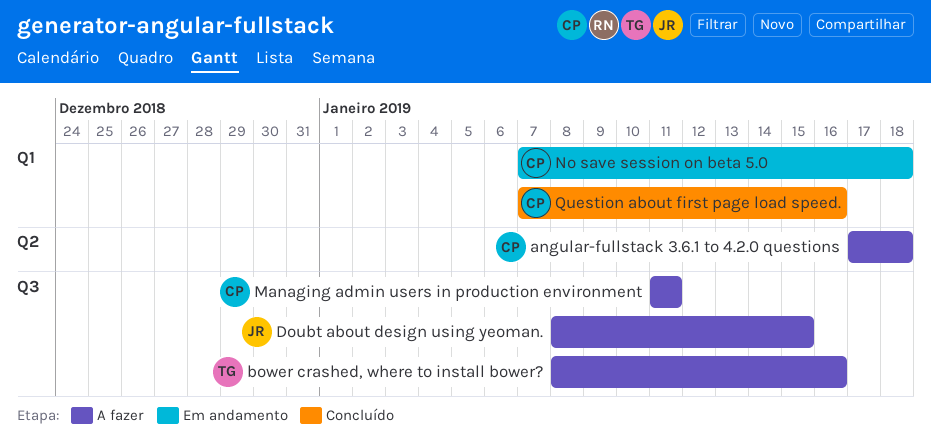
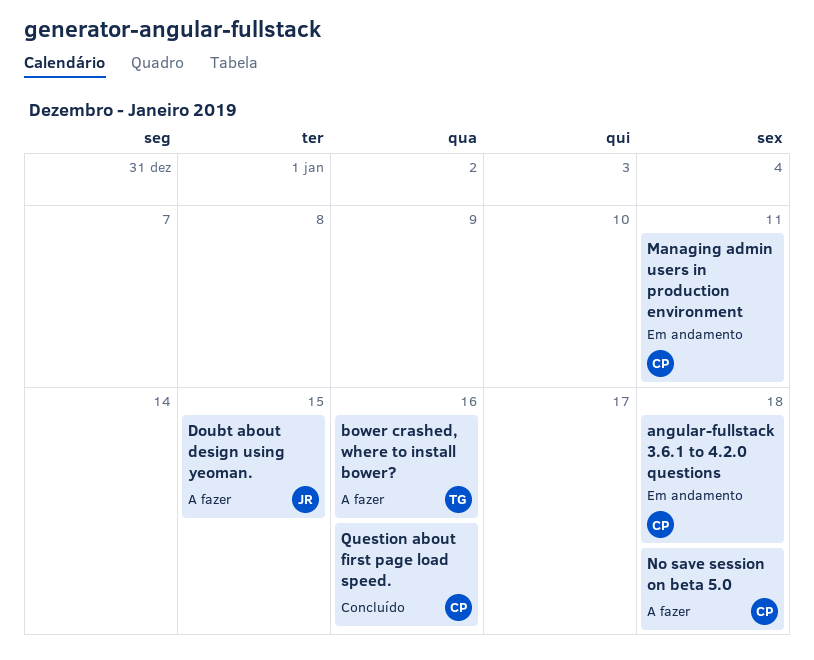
angular-fullstack 3.6.1 to 4.2.0 questions, status: A fazer -> Em andamento
Managing admin users in production environment, status: A fazer -> Em andamento
No save session on beta 5.0, status: Em andamento -> A fazer

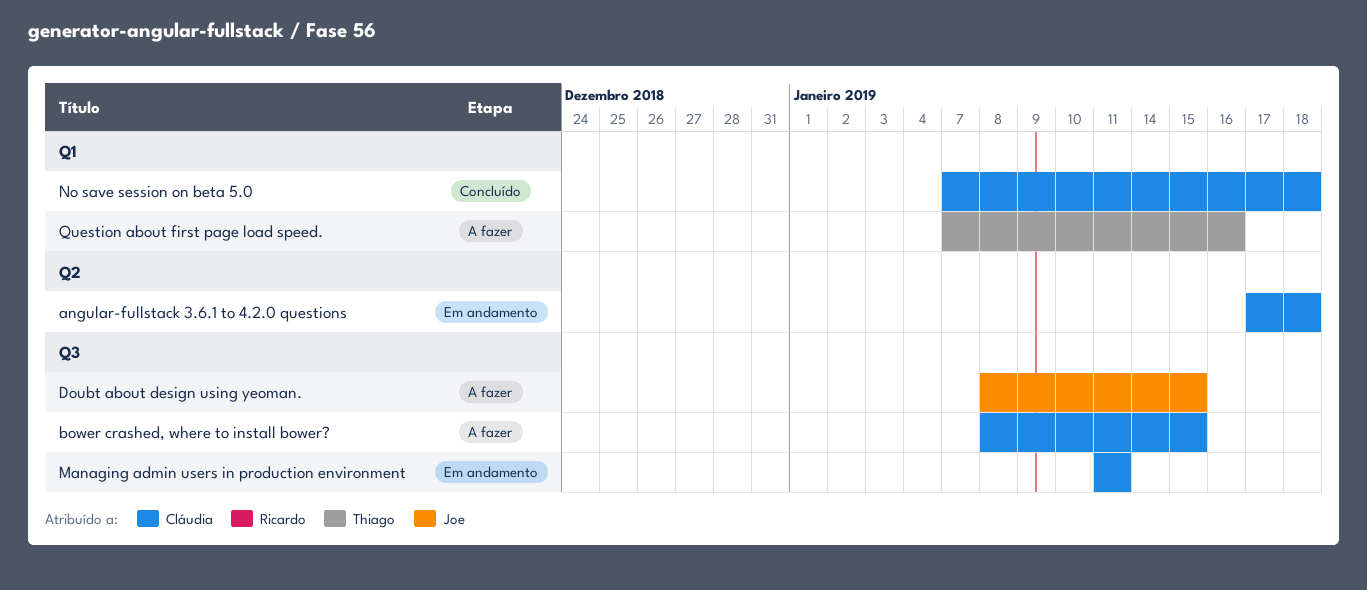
bower crashed, where to install bower?, owner: Thiago -> Cláudia
bower crashed, where to install bower?, due: Jan 16 -> Jan 15
No save session on beta 5.0, status: A fazer -> Concluído
Question about first page load speed., status: Concluído -> A fazer
Question about first page load speed., owner: Cláudia -> Thiago

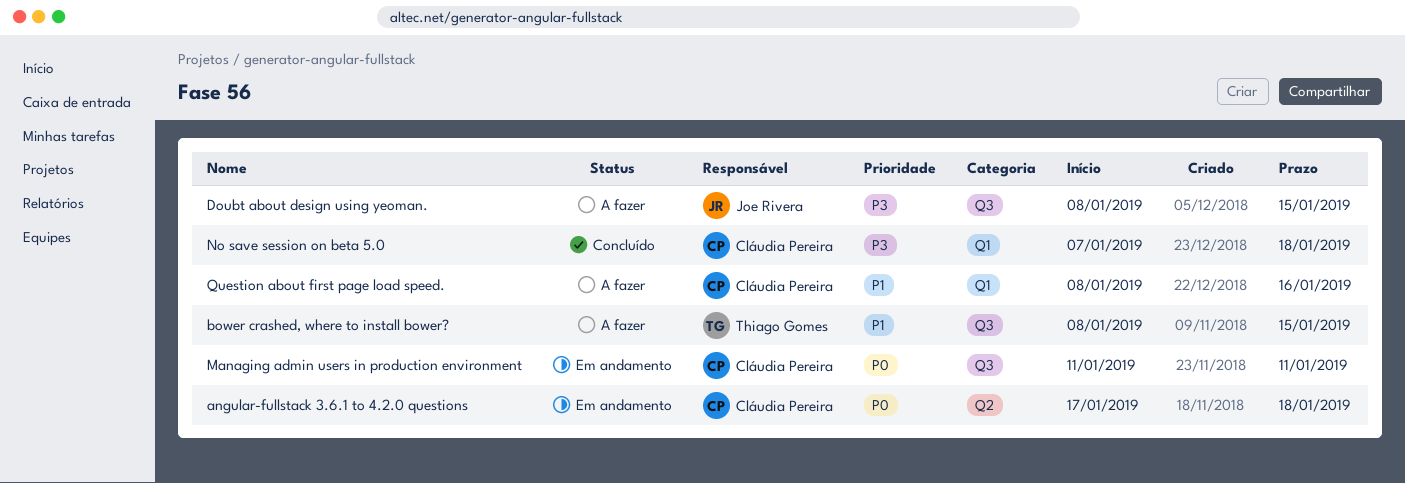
bower crashed, where to install bower?, owner: Cláudia Pereira -> Thiago Gomes
Question about first page load speed., owner: Thiago Gomes -> Cláudia Pereira
Question about first page load speed., start: Jan 7 -> Jan 8

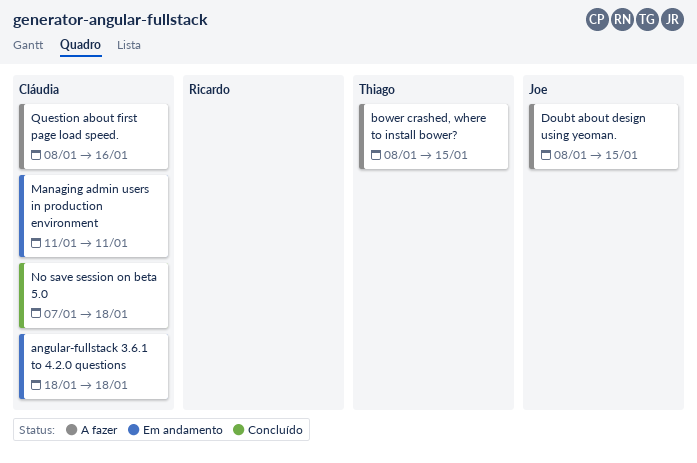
angular-fullstack 3.6.1 to 4.2.0 questions, start: Jan 17 -> Jan 18

